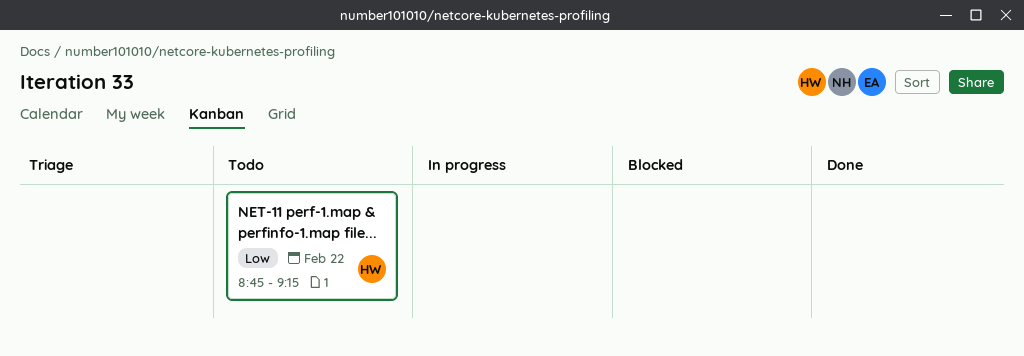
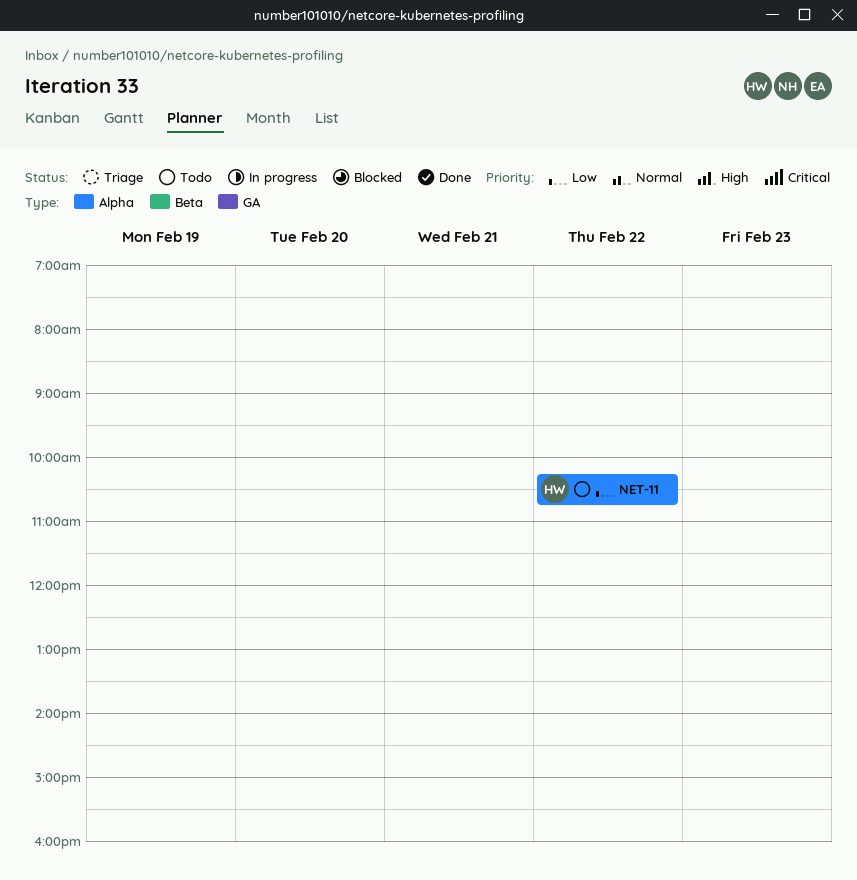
NET-11, begins: 08:45 -> 10:15
NET-11, ends: 09:15 -> 10:45

